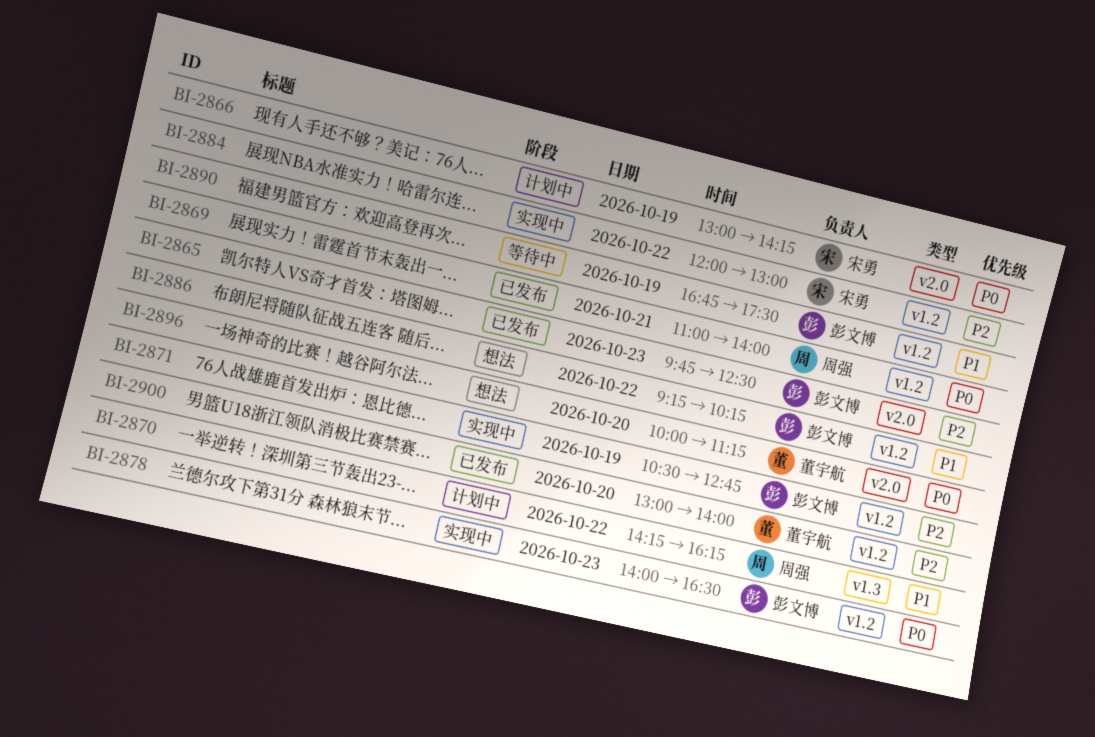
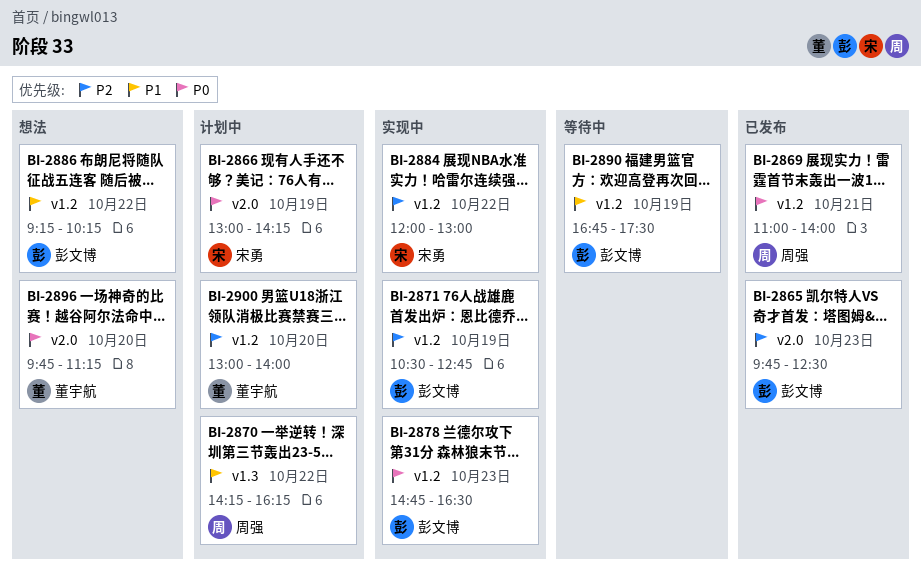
BI-2878, begins: 14:00 -> 14:45
BI-2896, begins: 10:00 -> 09:45
BI-2900, status: 已发布 -> 计划中

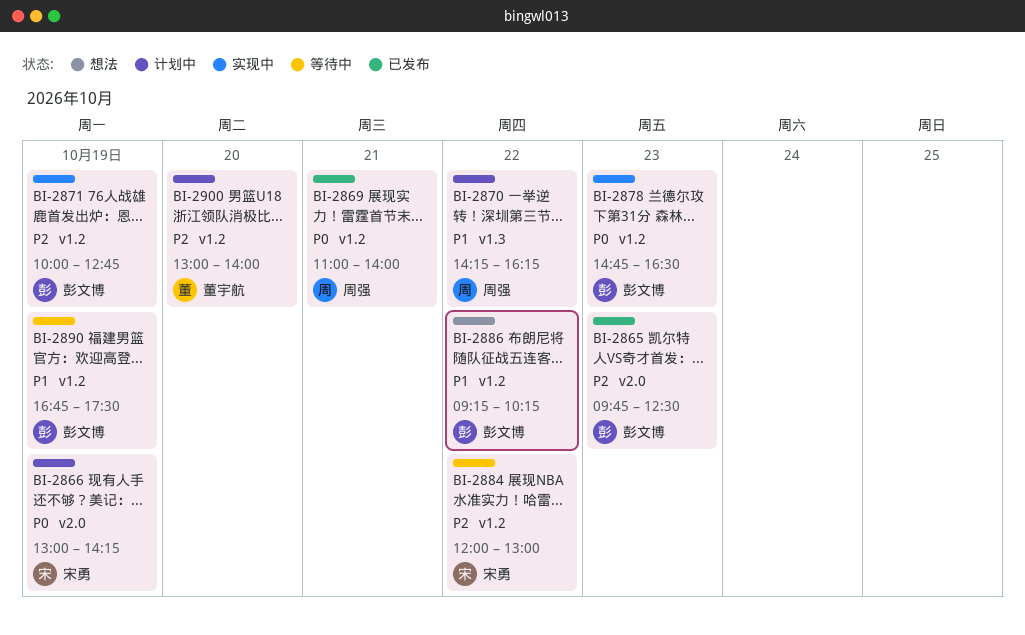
BI-2871, begins: 10:30 -> 10:00
BI-2884, status: 实现中 -> 等待中
BI-2896: present -> none

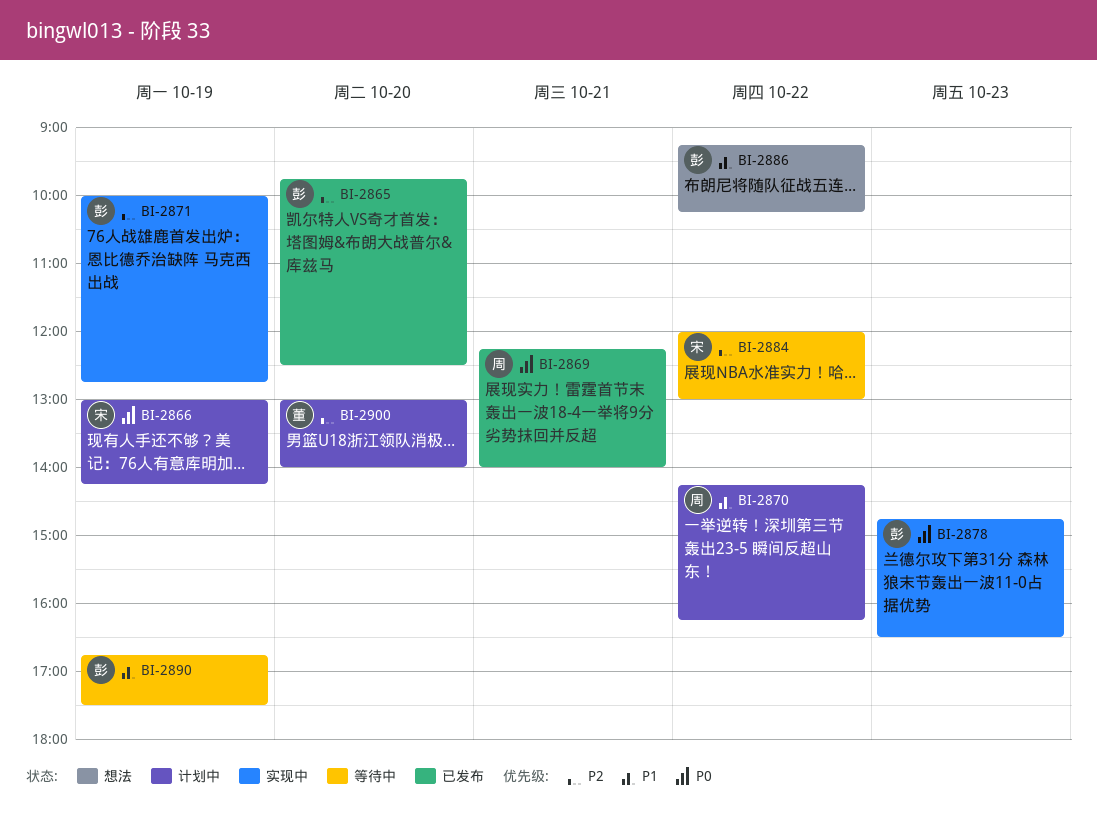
BI-2865, day: Oct 23 -> Oct 20
BI-2869, begins: 11:00 -> 12:15

